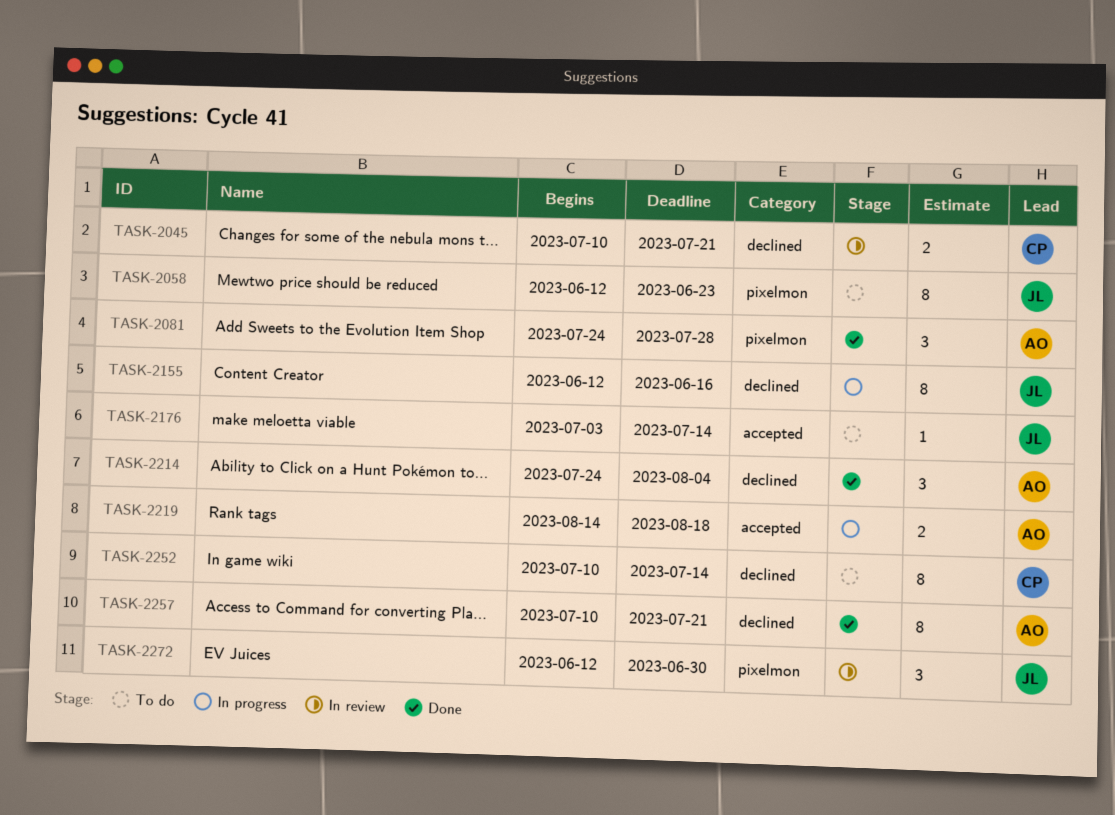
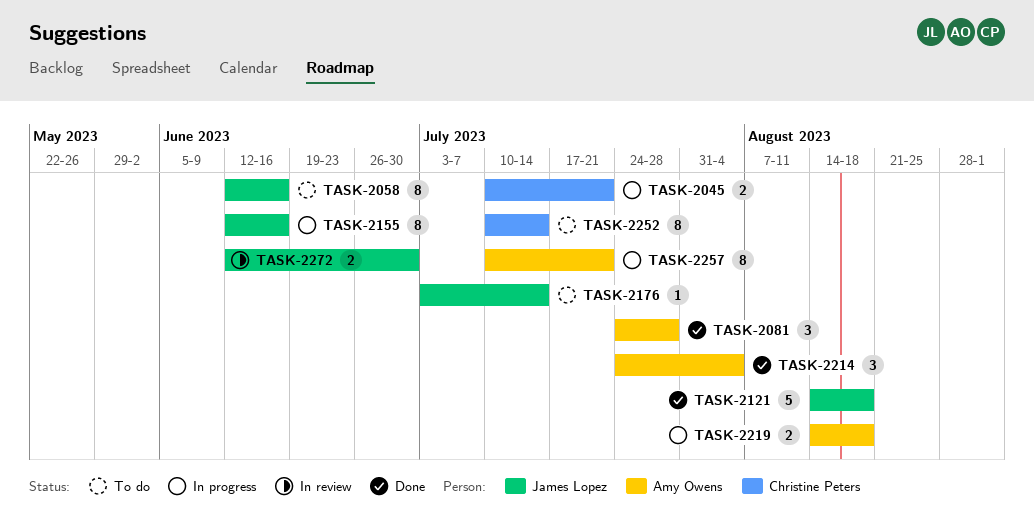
TASK-2045, status: In review -> In progress
TASK-2058, due: Jun 23 -> Jun 16
TASK-2121: none -> present
TASK-2257, status: Done -> In progress
TASK-2272, estimate: 3 -> 2

